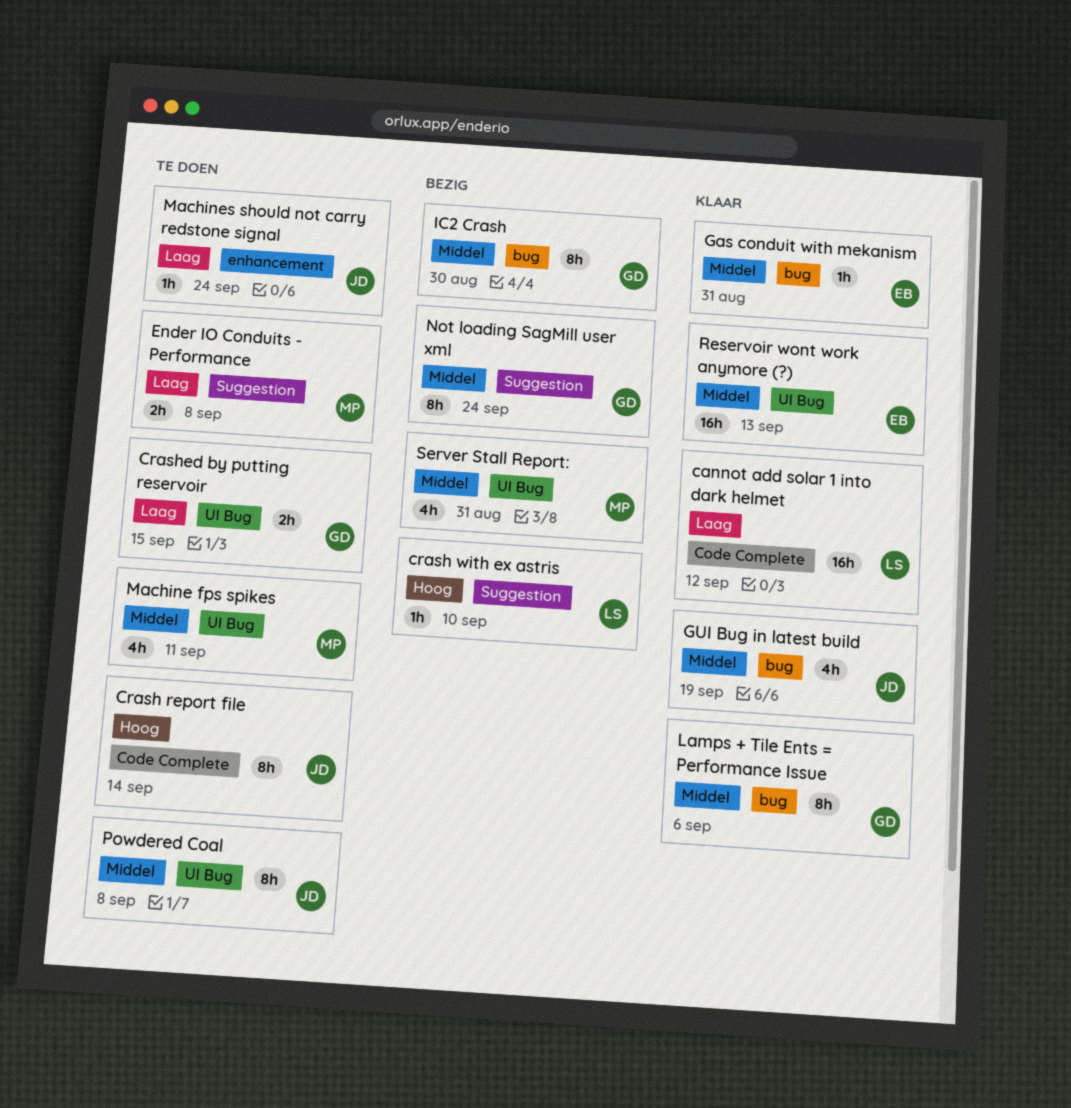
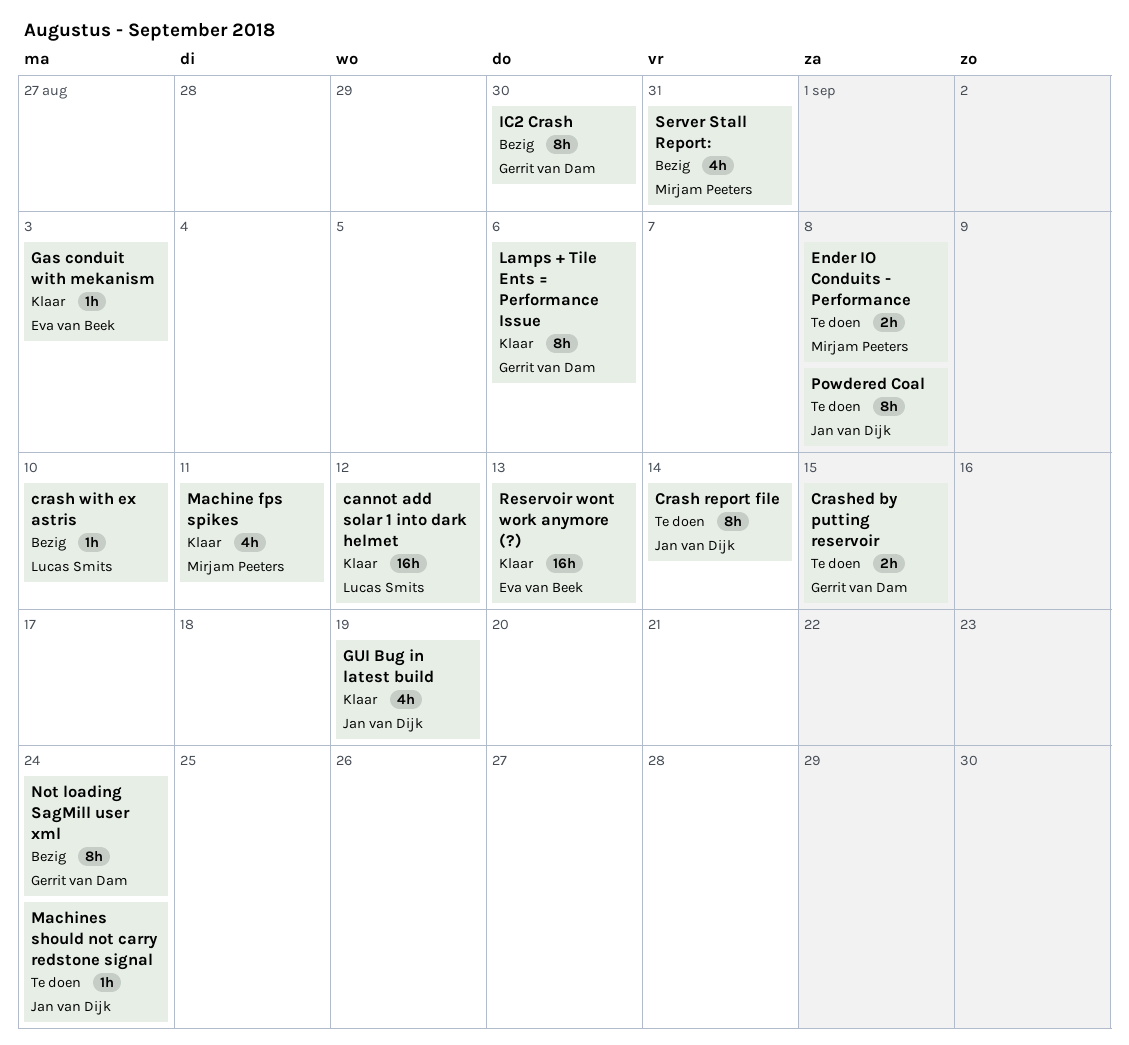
Gas conduit with mekanism, due: Aug 31 -> Sep 3
Machine fps spikes, status: Te doen -> Klaar

